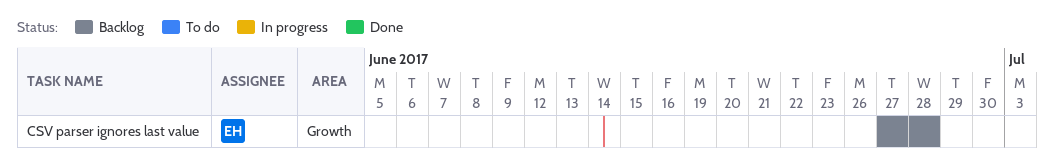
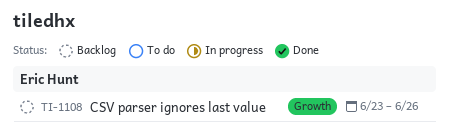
CSV parser ignores last value, start: Jun 27 -> Jun 23
CSV parser ignores last value, due: Jun 28 -> Jun 26

